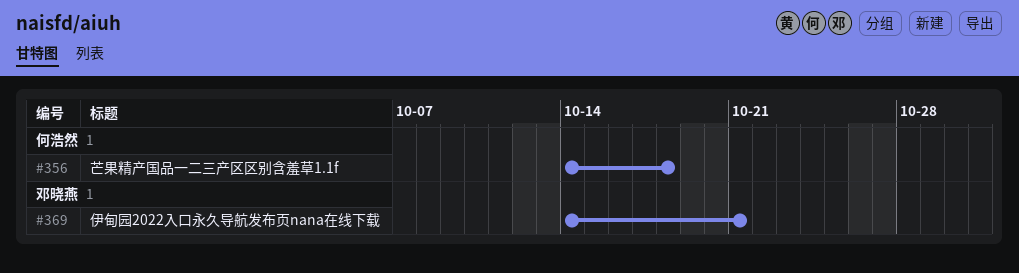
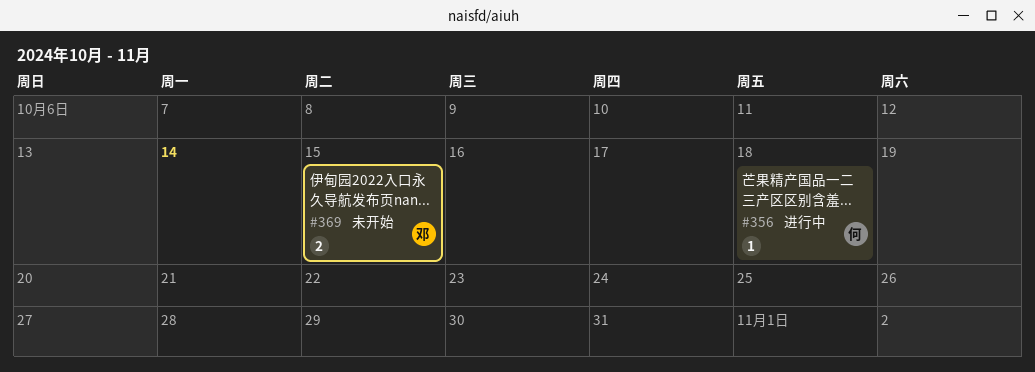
#369, due: Oct 21 -> Oct 15

